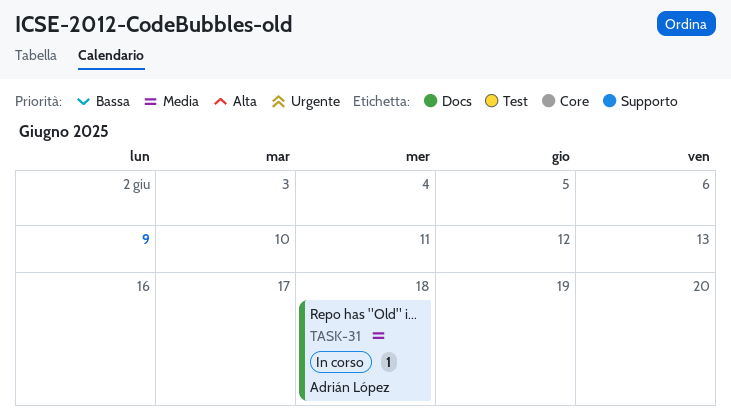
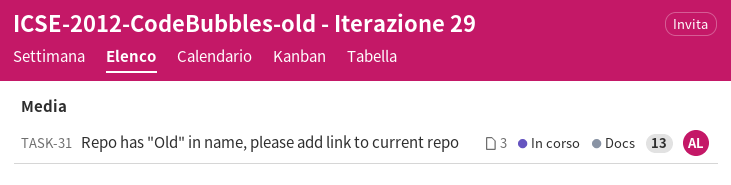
TASK-31, estimate: 1 -> 13

